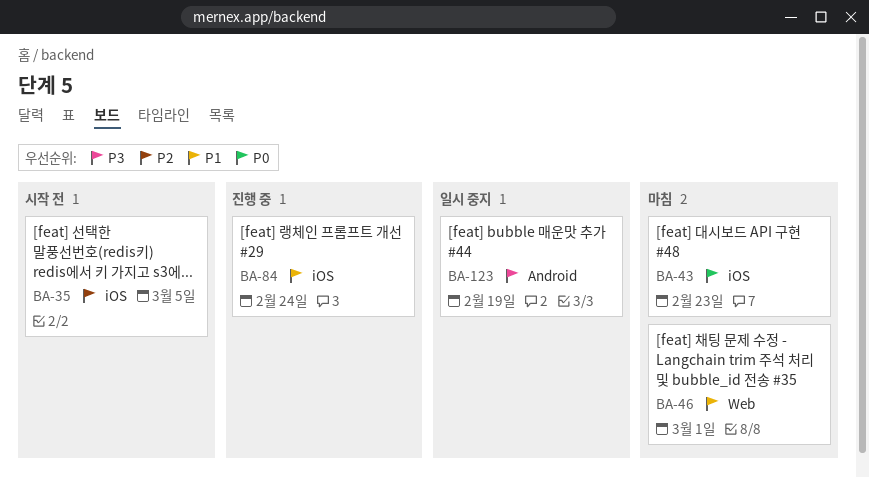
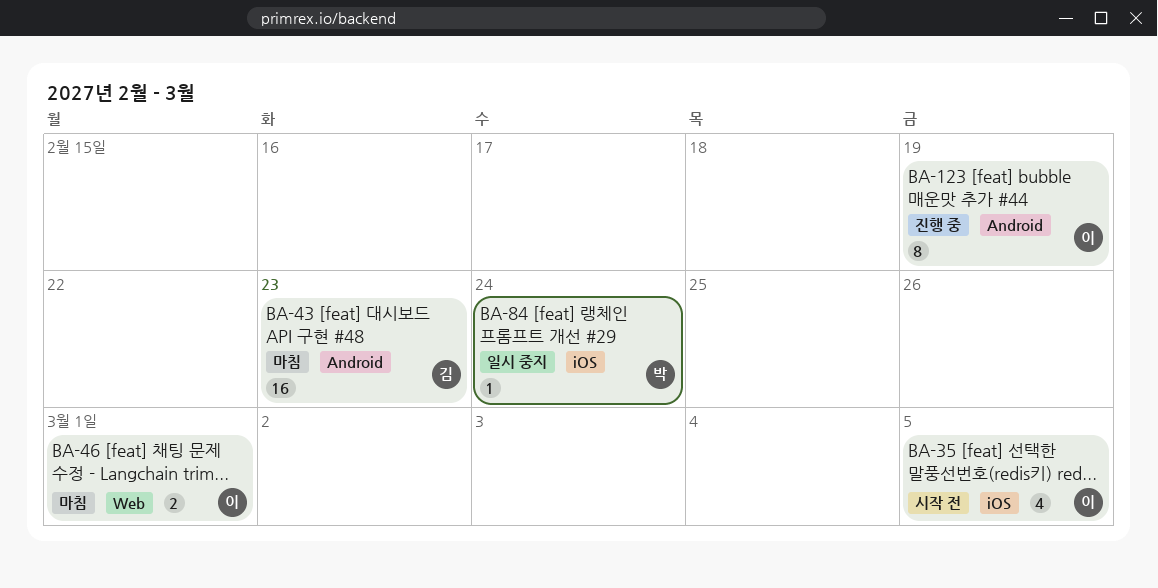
BA-43, label: iOS -> Android
BA-84, status: 진행 중 -> 일시 중지
BA-123, status: 일시 중지 -> 진행 중

